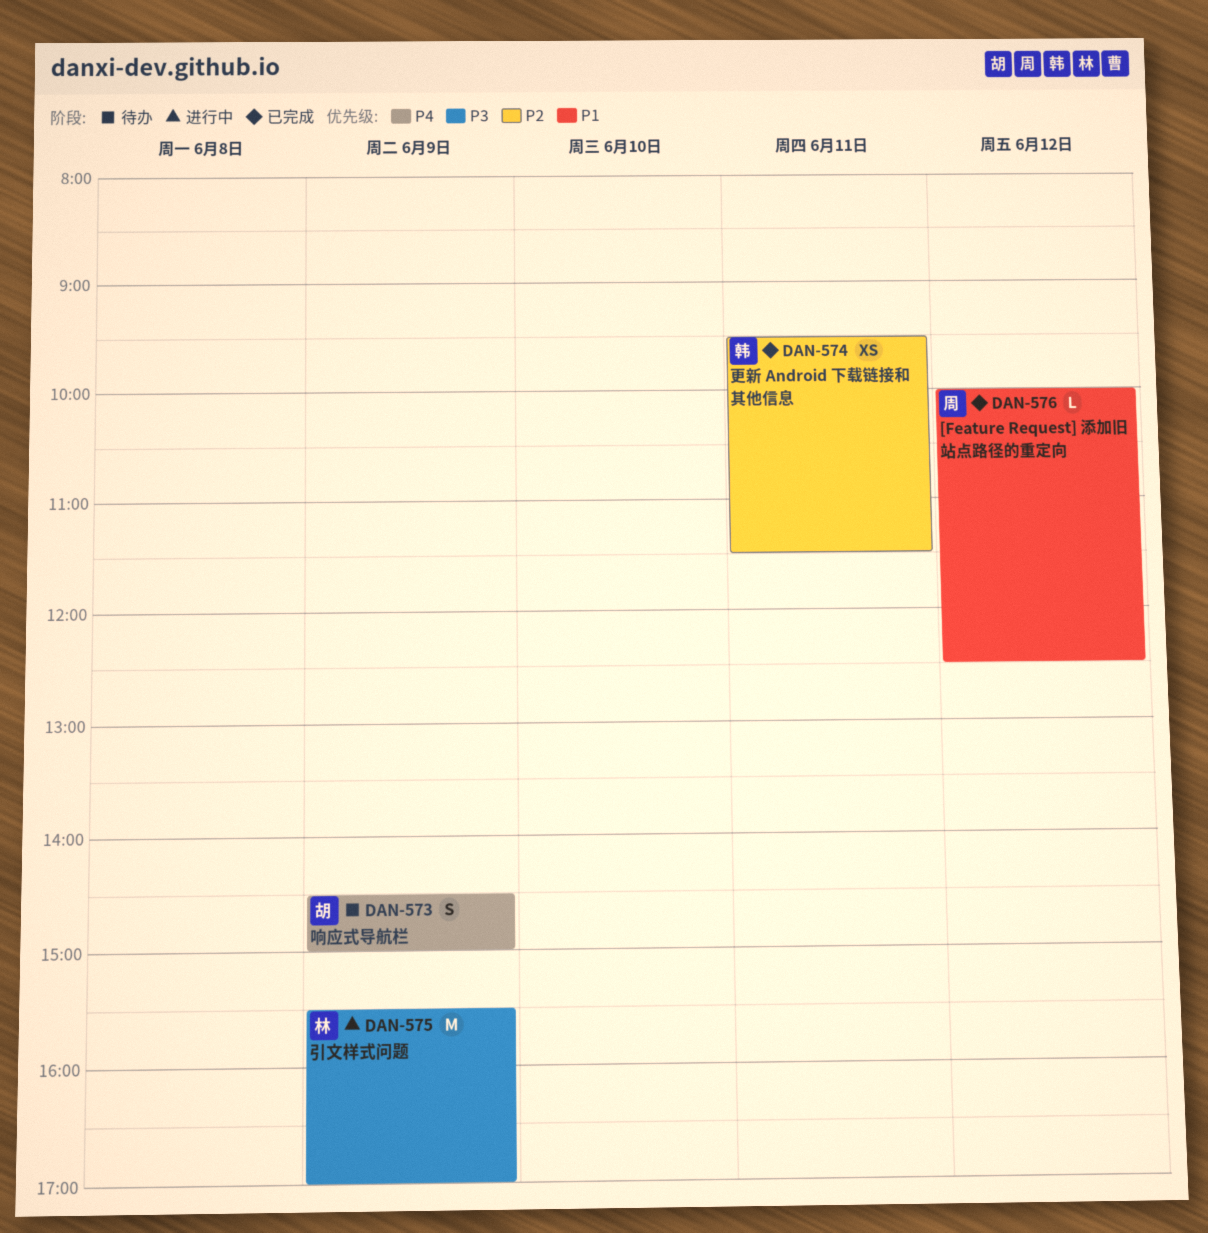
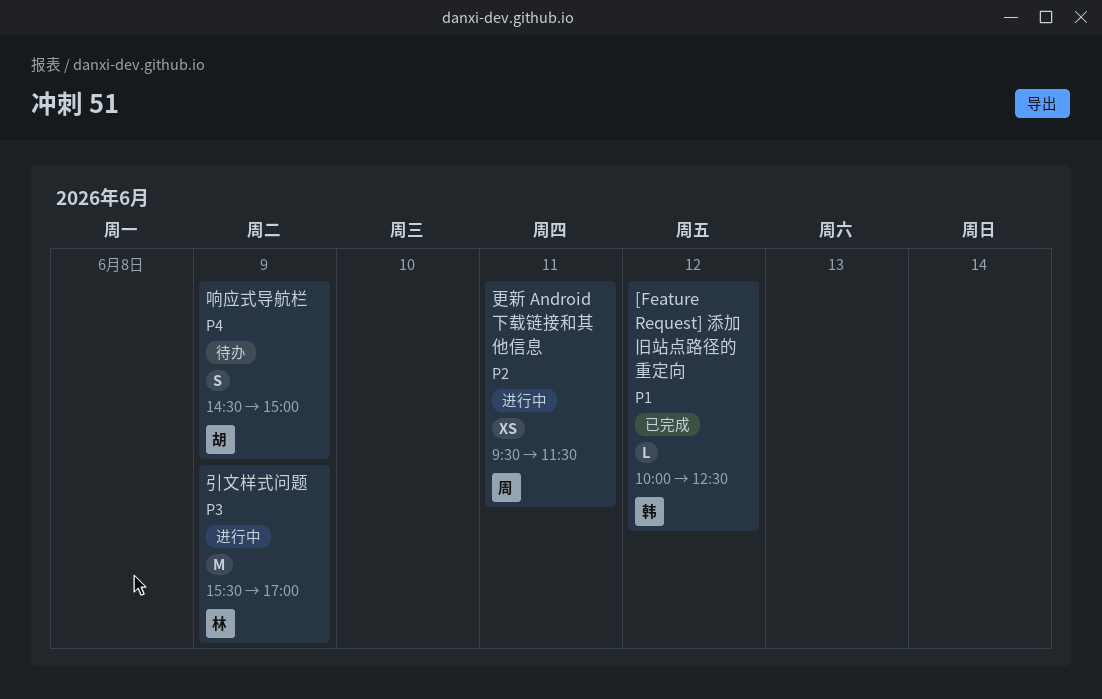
[Feature Request] 添加旧站点路径的重定向, owner: 周 -> 韩
更新 Android 下载链接和其他信息, status: 已完成 -> 进行中
更新 Android 下载链接和其他信息, owner: 韩 -> 周

